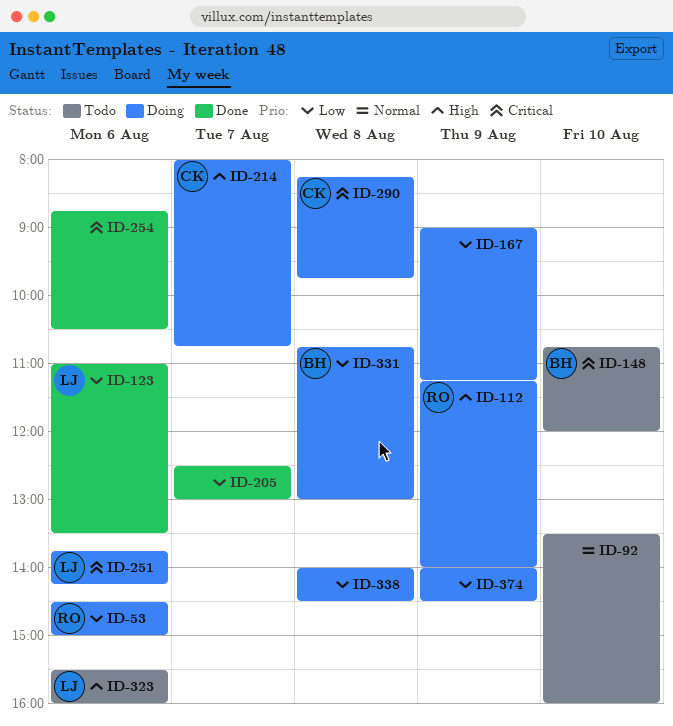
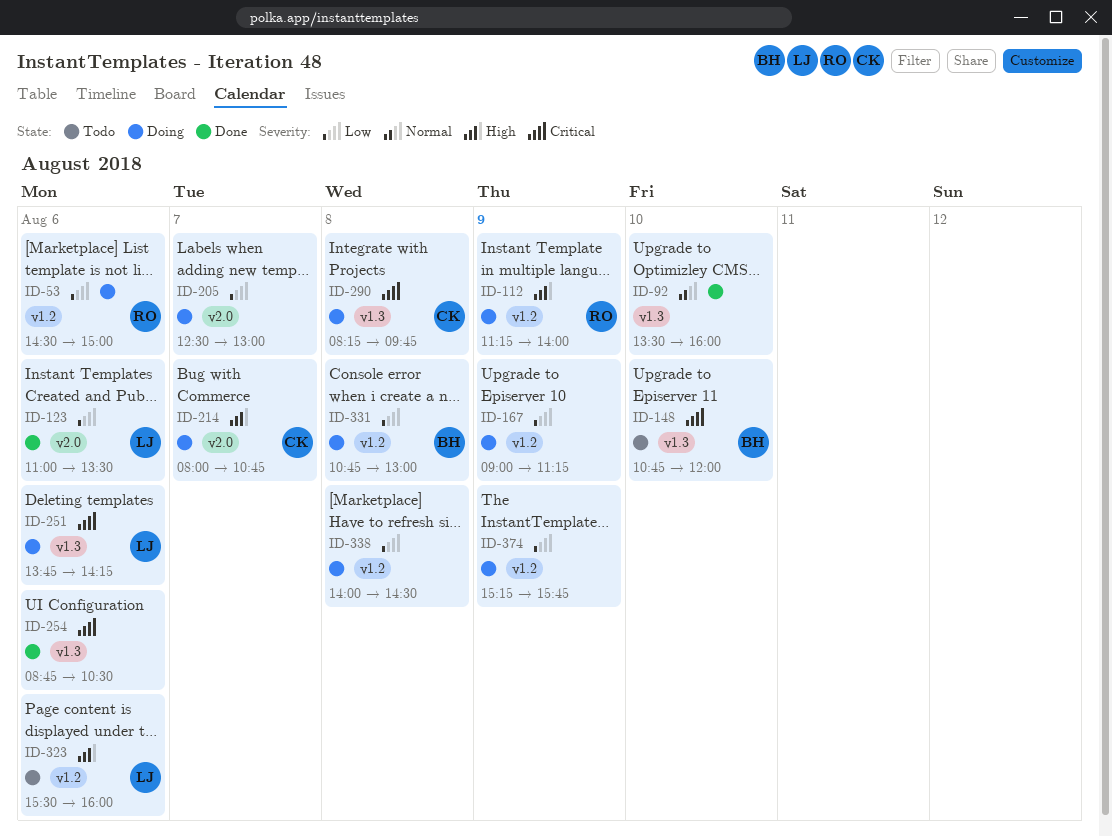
ID-92, status: Todo -> Done
ID-205, status: Done -> Doing
ID-374, begins: 14:00 -> 15:15
ID-374, ends: 14:30 -> 15:45

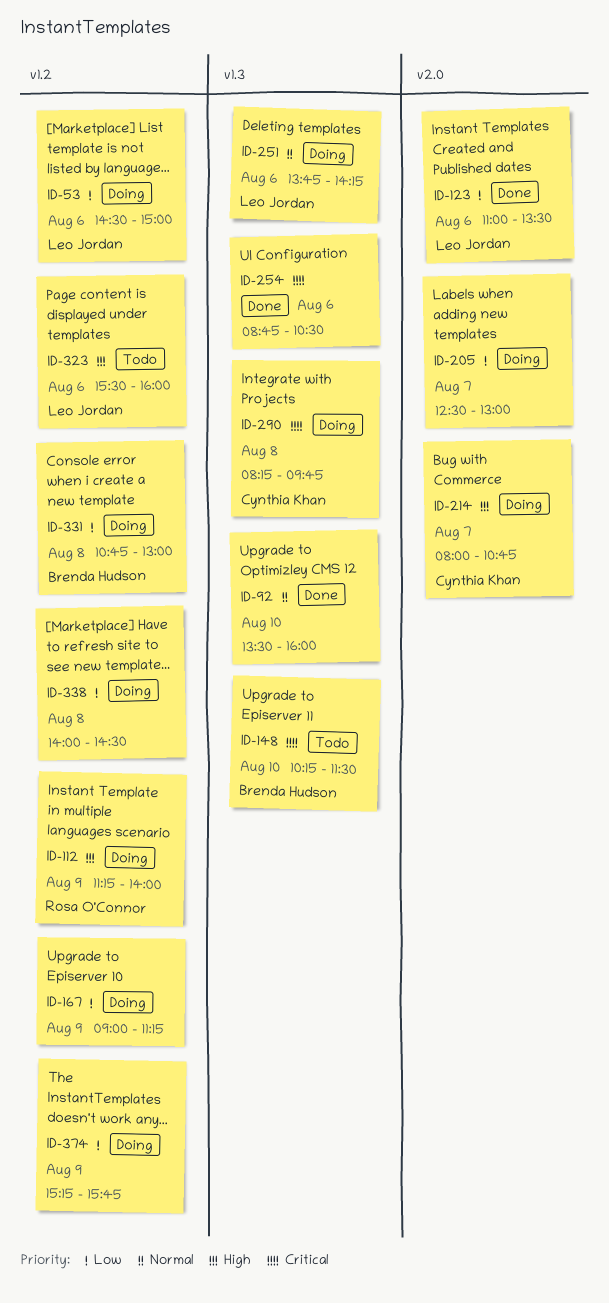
ID-53, owner: Rosa O'Connor -> Leo Jordan
ID-148, begins: 10:45 -> 10:15
ID-148, ends: 12:00 -> 11:30
ID-251, priority: Critical -> Normal

